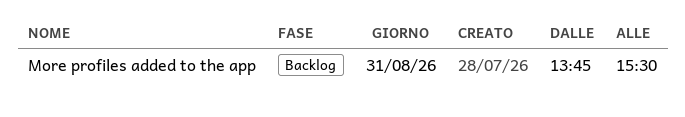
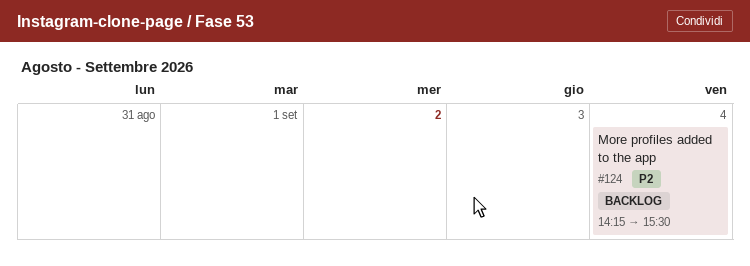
More profiles added to the app, day: Aug 31 -> Sep 4
More profiles added to the app, begins: 13:45 -> 14:15

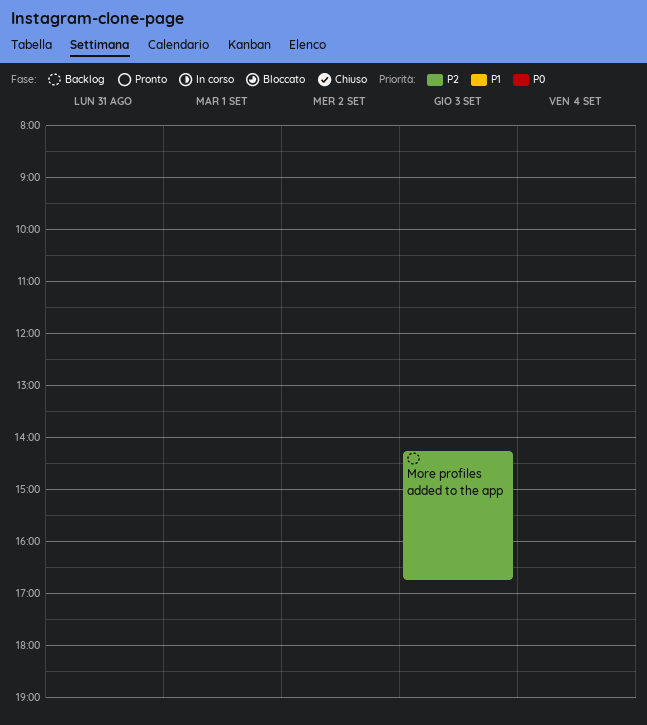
More profiles added to the app, day: Sep 4 -> Sep 3
More profiles added to the app, ends: 15:30 -> 16:45

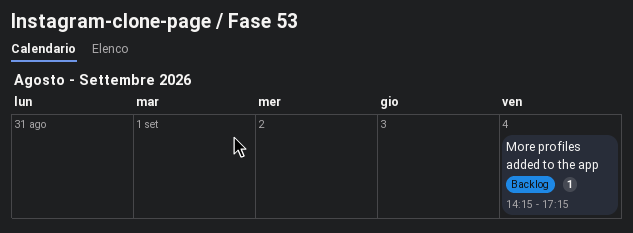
More profiles added to the app, day: Sep 3 -> Sep 4
More profiles added to the app, ends: 16:45 -> 17:15

